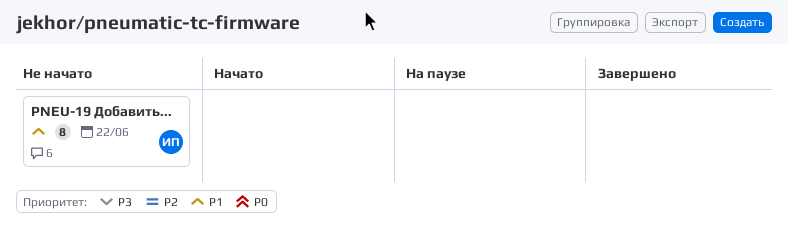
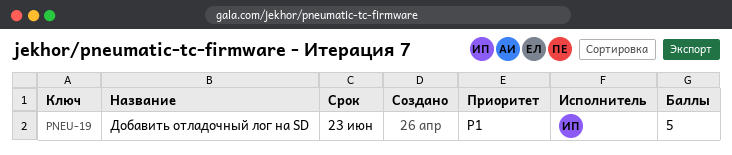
PNEU-19, estimate: 8 -> 5
PNEU-19, due: Jun 22 -> Jun 23

